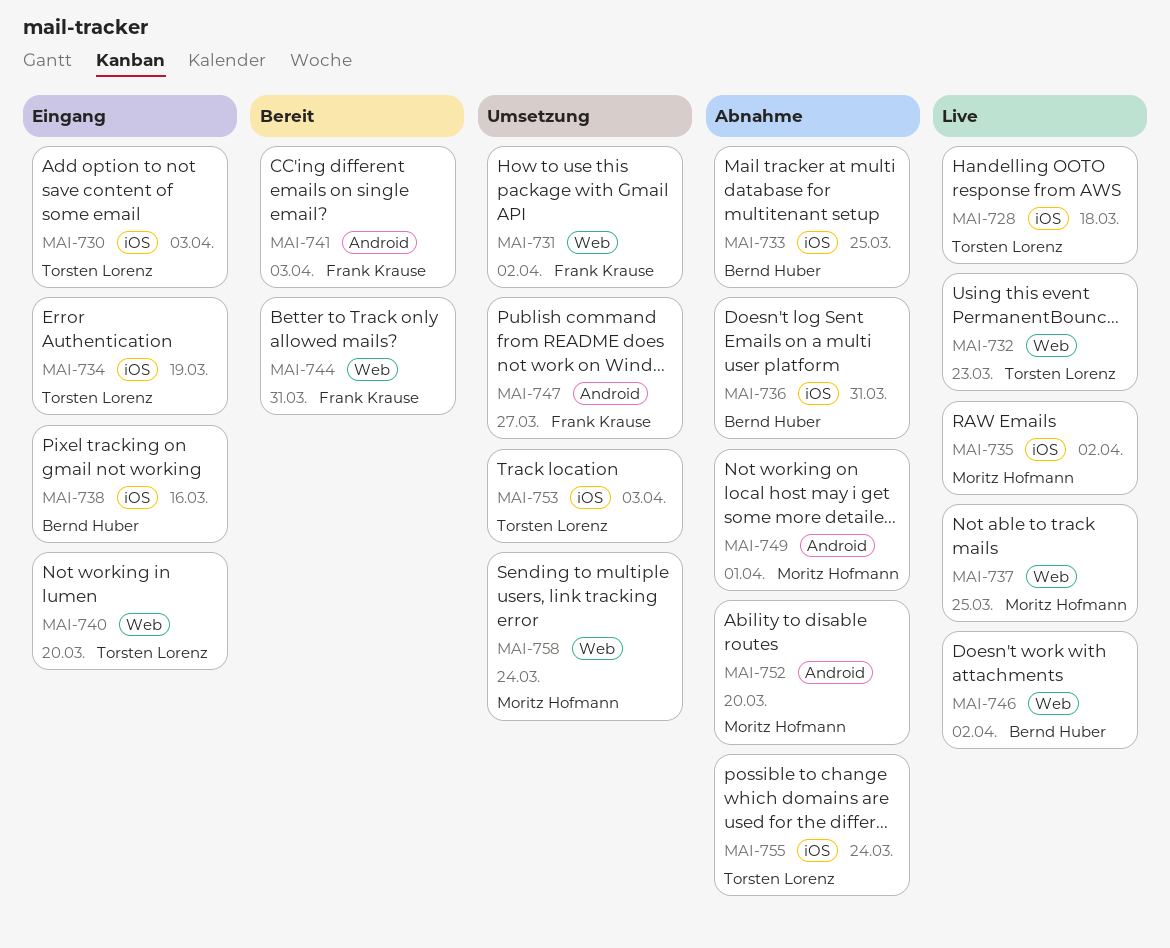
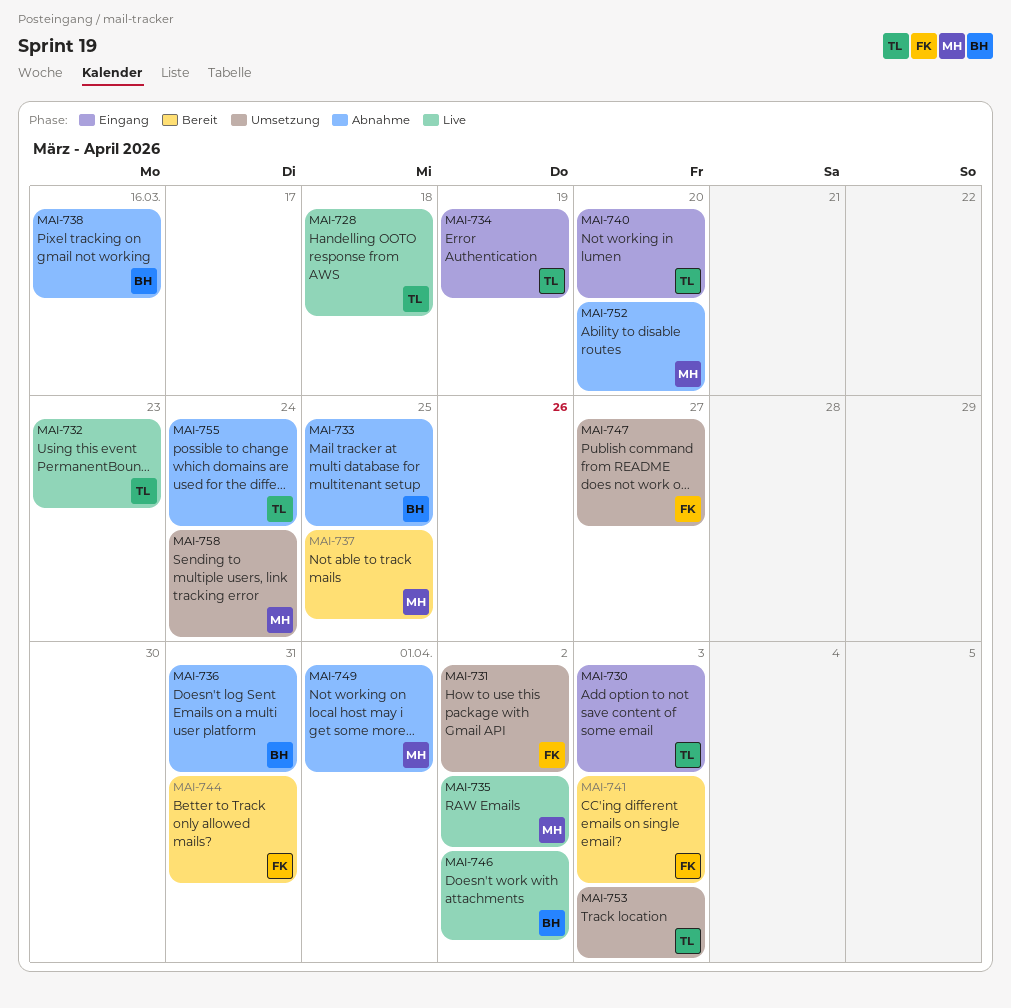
MAI-737, status: Live -> Bereit
MAI-738, status: Eingang -> Abnahme

